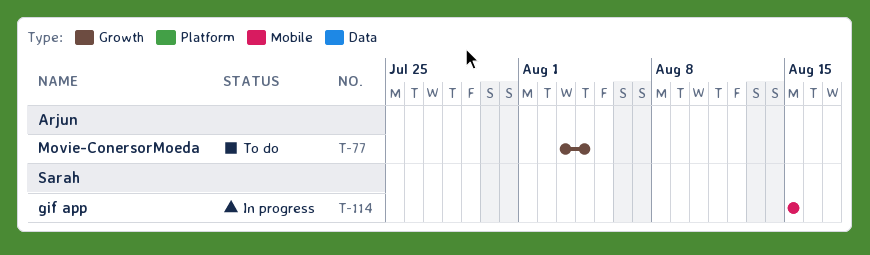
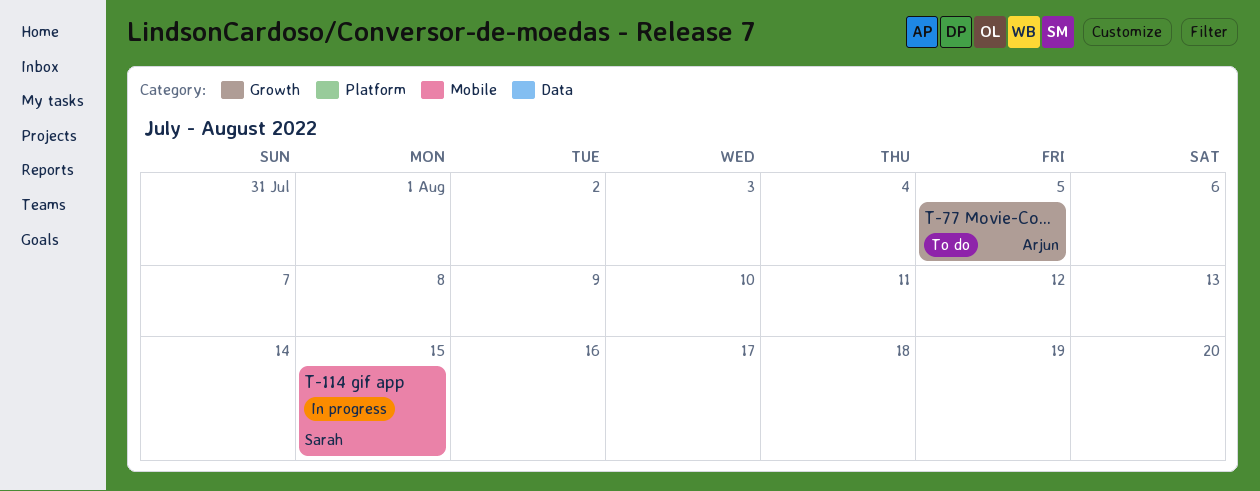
T-77, due: Aug 4 -> Aug 5

